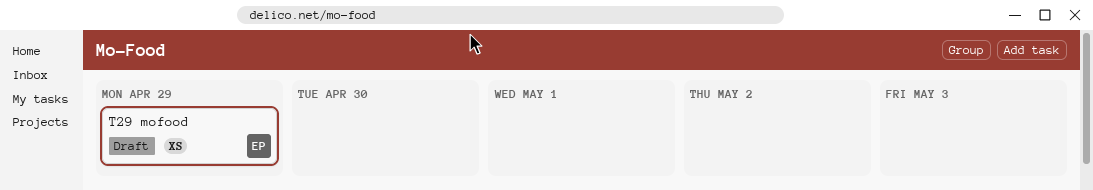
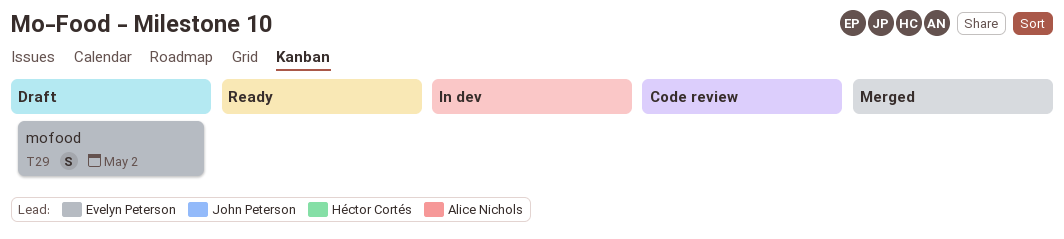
T29, estimate: XS -> S
T29, due: Apr 29 -> May 2

